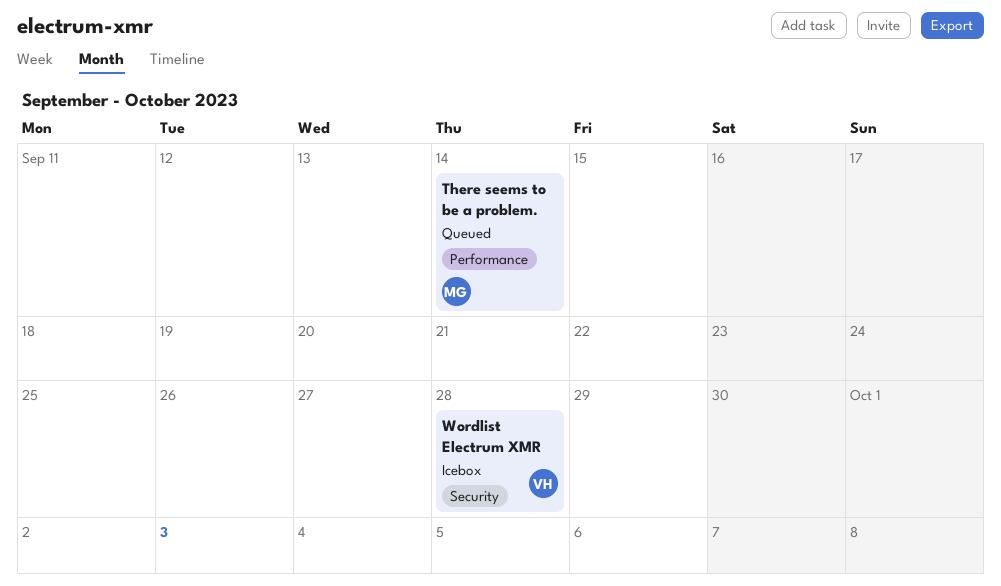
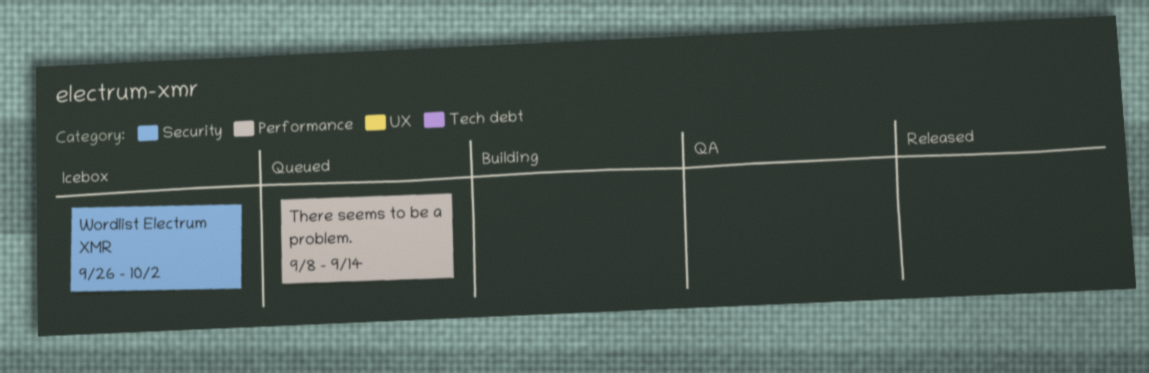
Wordlist Electrum XMR, due: Sep 28 -> Oct 2

